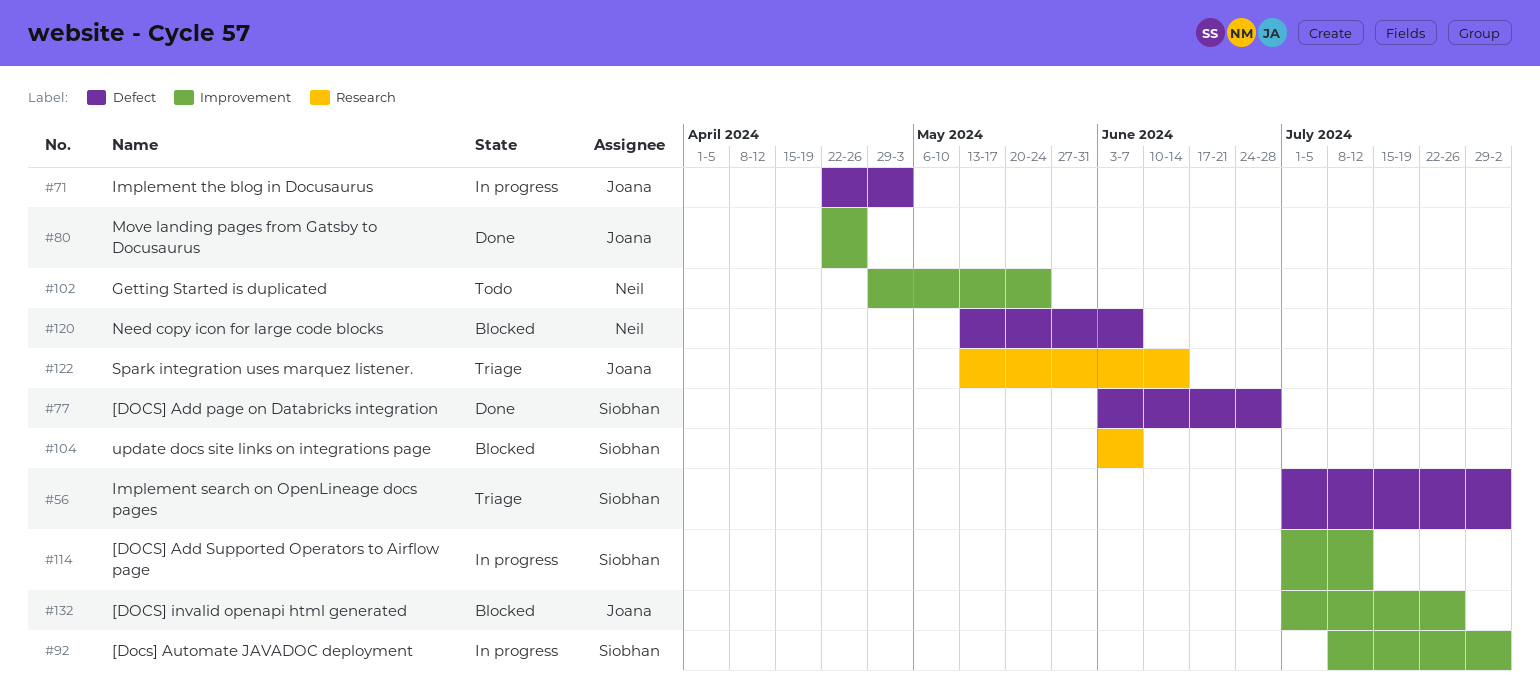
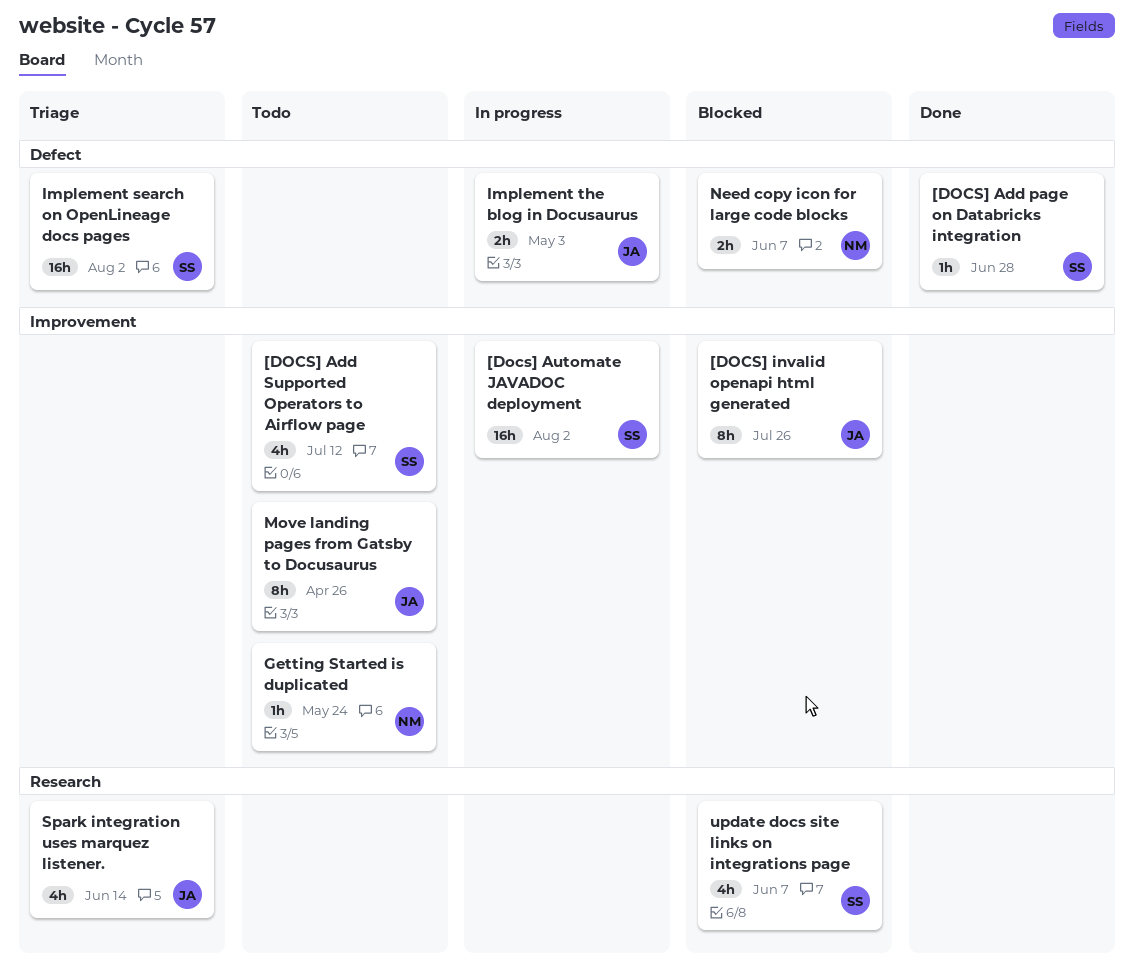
[DOCS] Add Supported Operators to Airflow page, status: In progress -> Todo
Move landing pages from Gatsby to Docusaurus, status: Done -> Todo

